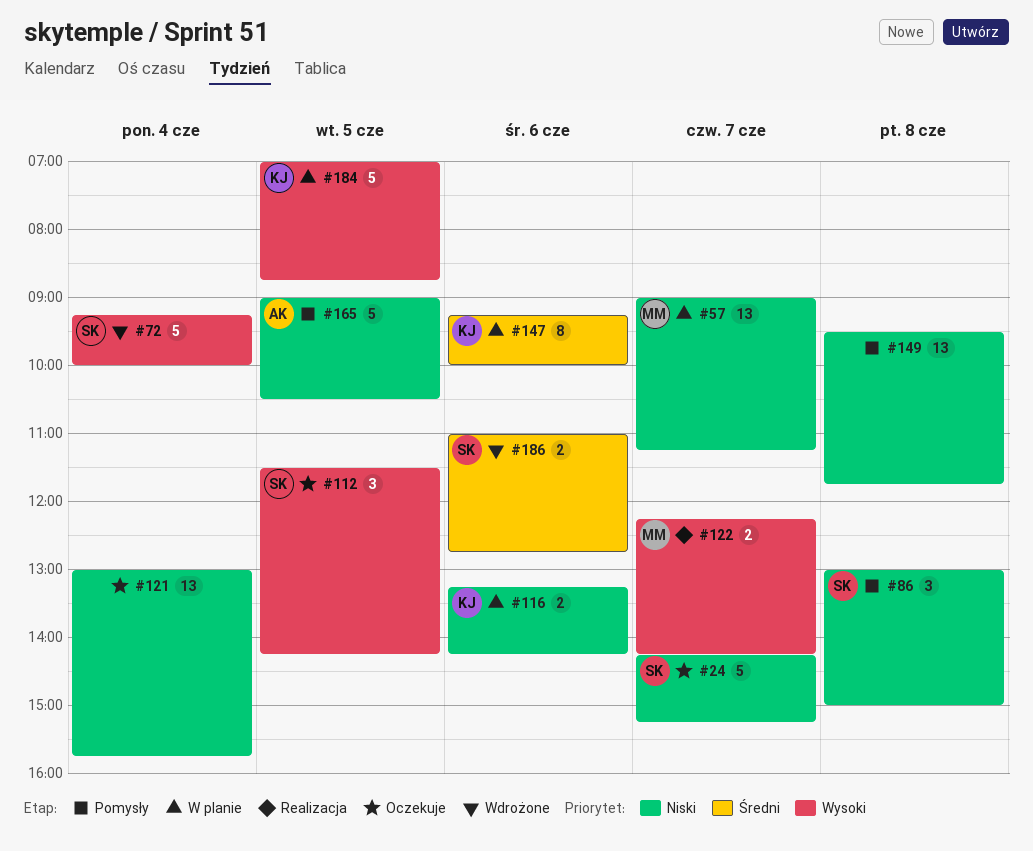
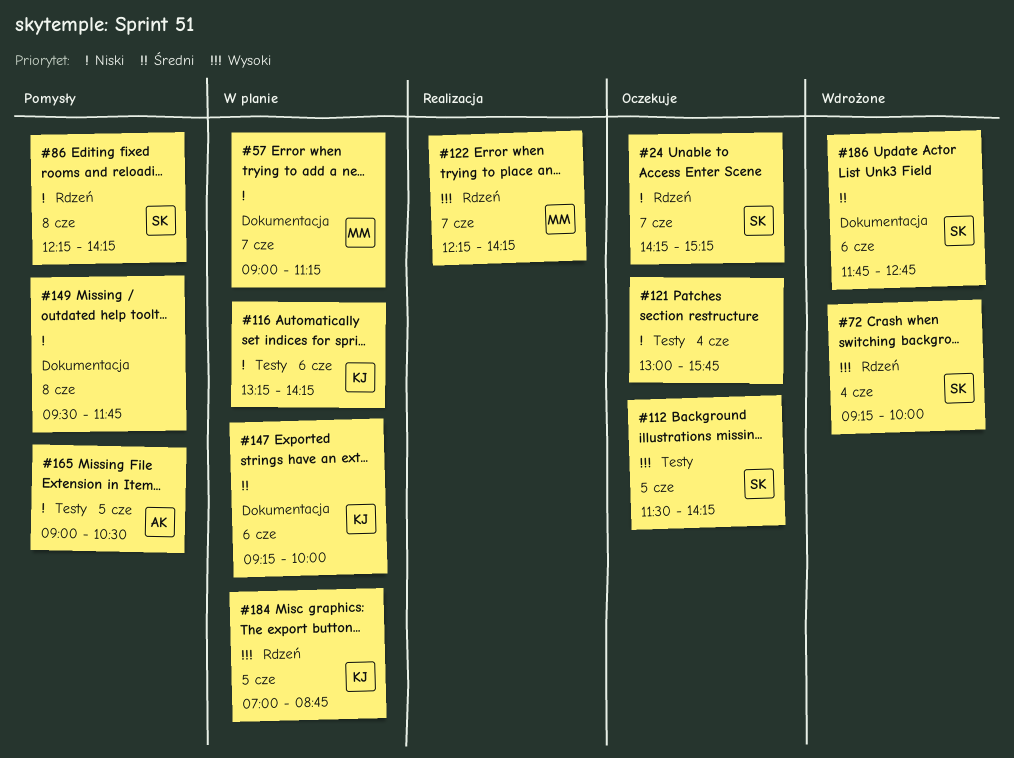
#86, begins: 13:00 -> 12:15
#86, ends: 15:00 -> 14:15
#186, begins: 11:00 -> 11:45

